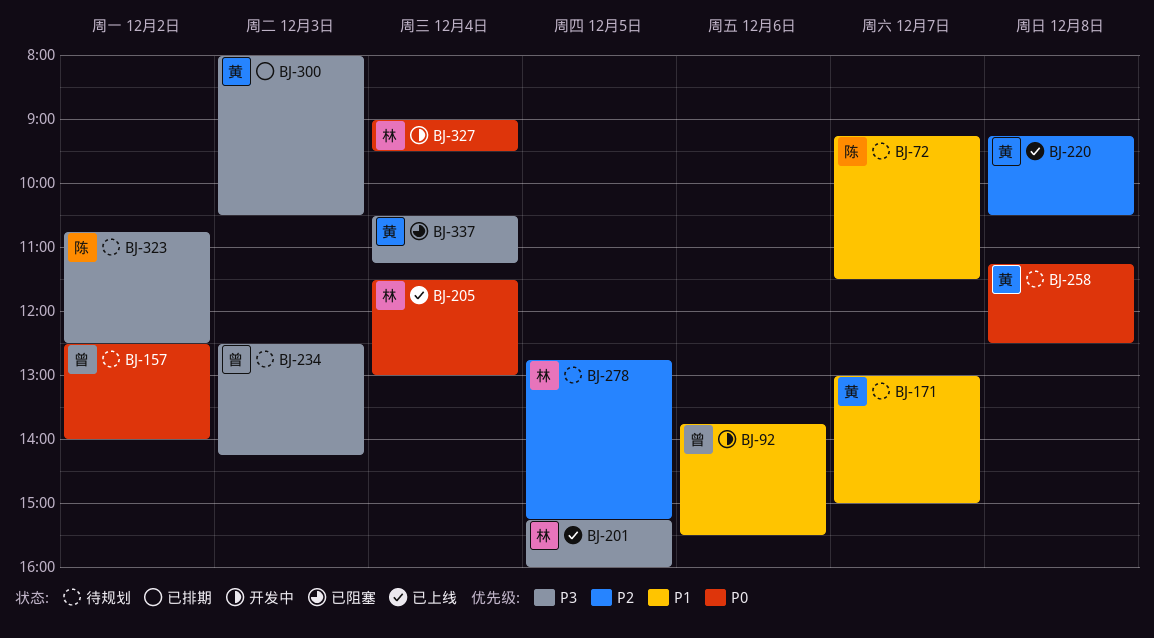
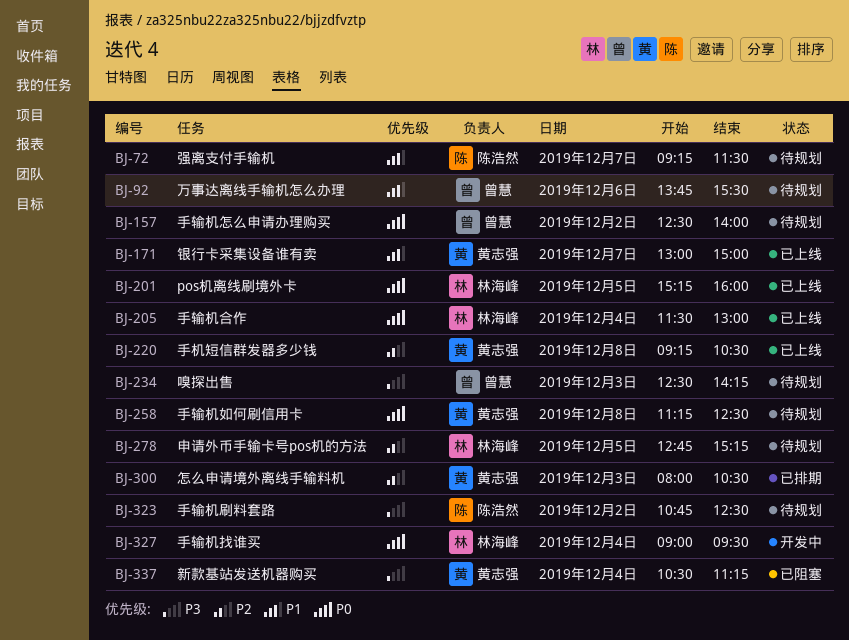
BJ-92, status: 开发中 -> 待规划
BJ-171, status: 待规划 -> 已上线
BJ-201, priority: P3 -> P0
BJ-300, priority: P3 -> P2

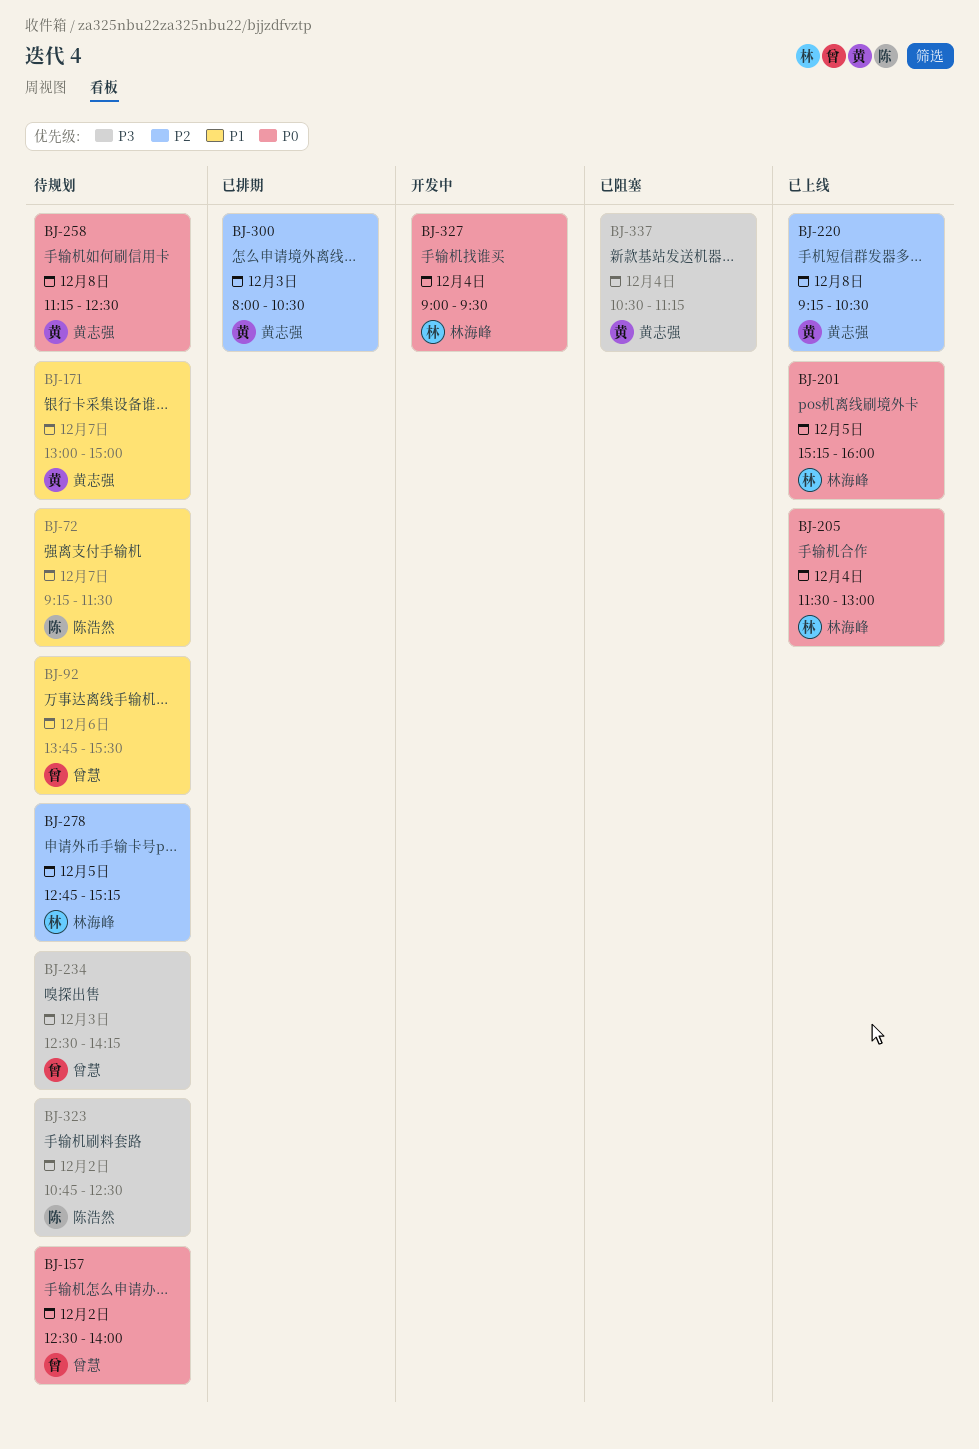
BJ-171, status: 已上线 -> 待规划

